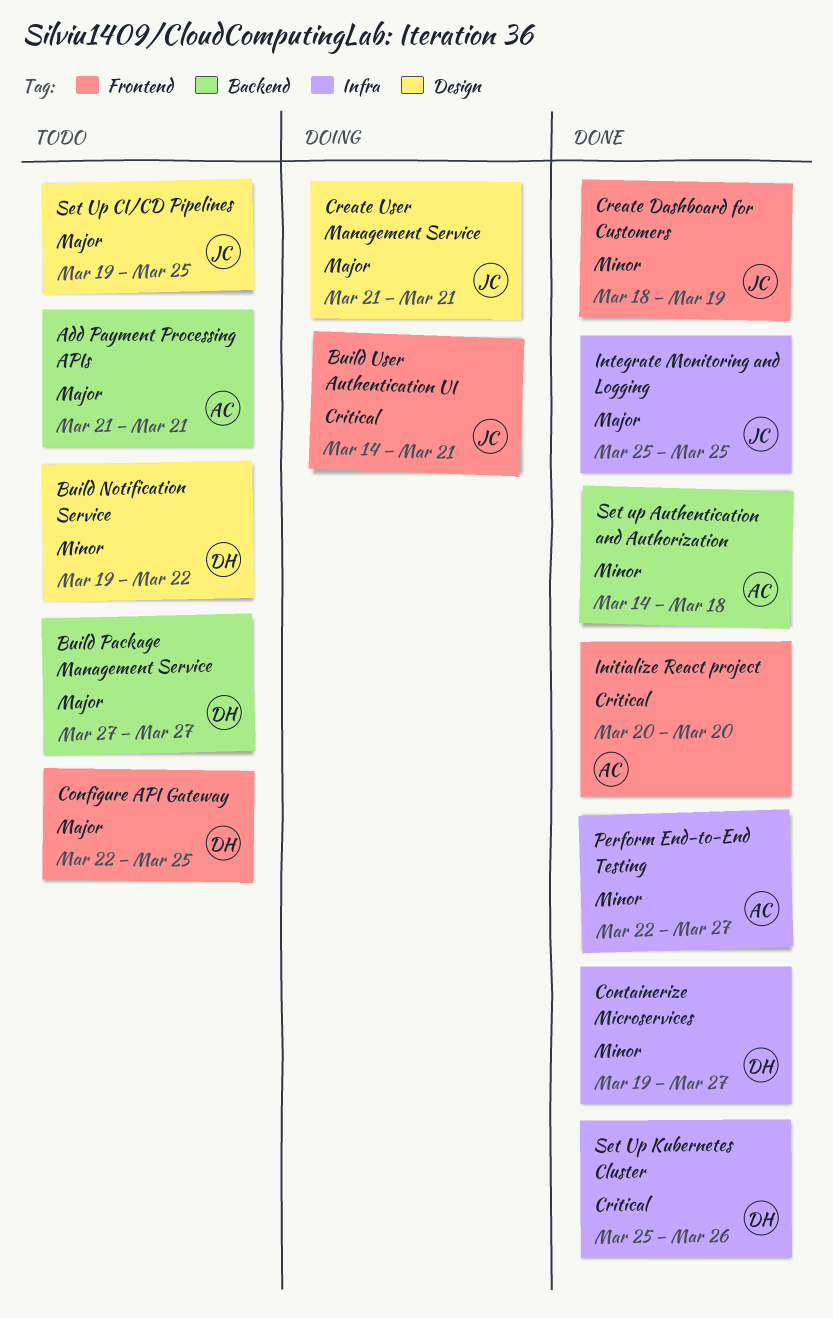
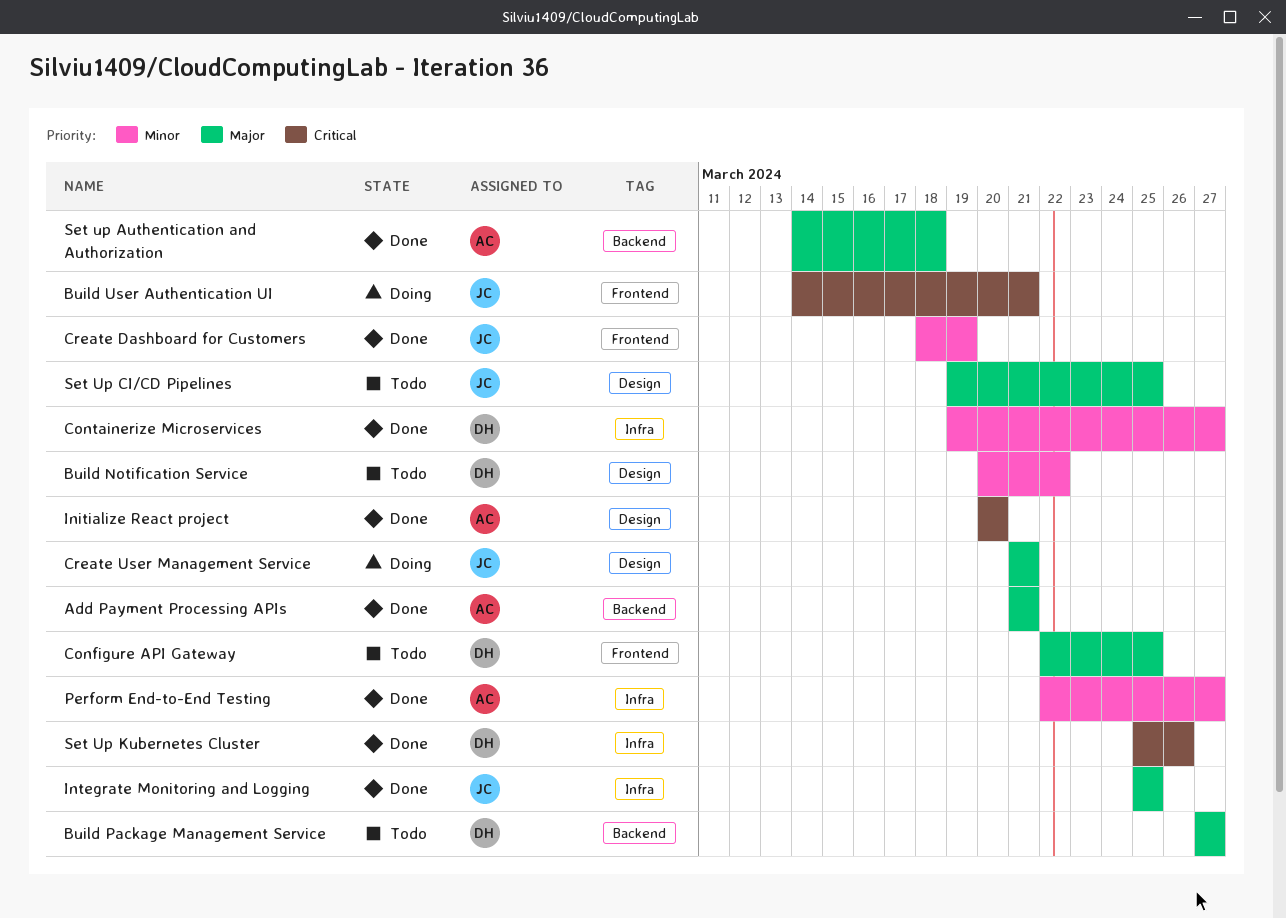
Add Payment Processing APIs, status: Todo -> Done
Build Notification Service, start: Mar 19 -> Mar 20
Initialize React project, label: Frontend -> Design
Set up Authentication and Authorization, priority: Minor -> Major

